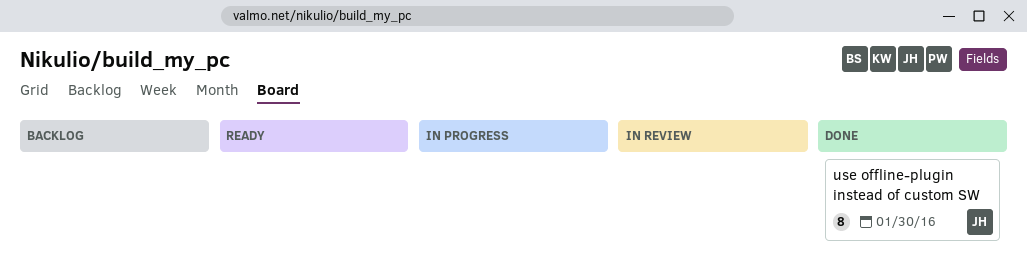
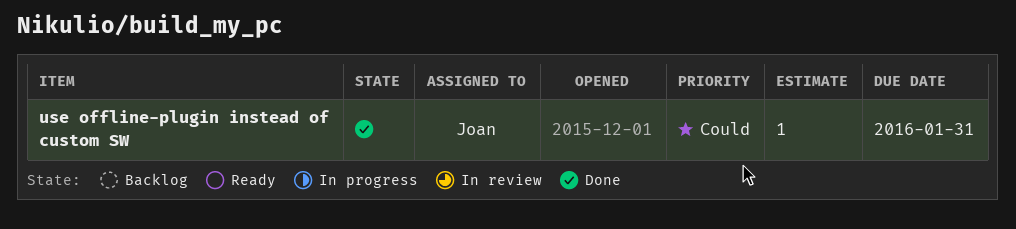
use offline-plugin instead of custom SW, estimate: 8 -> 1
use offline-plugin instead of custom SW, due: Jan 30 -> Jan 31

